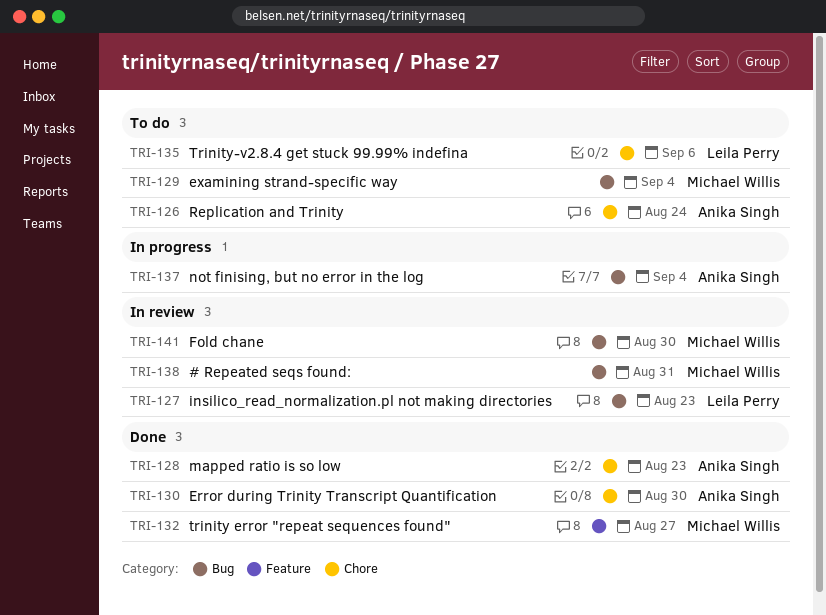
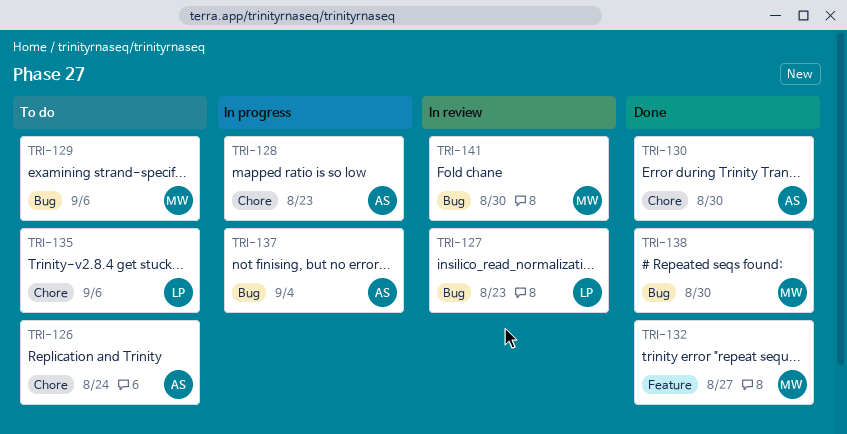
TRI-128, status: Done -> In progress
TRI-129, due: Sep 4 -> Sep 6
TRI-138, status: In review -> Done
TRI-138, due: Aug 31 -> Aug 30

